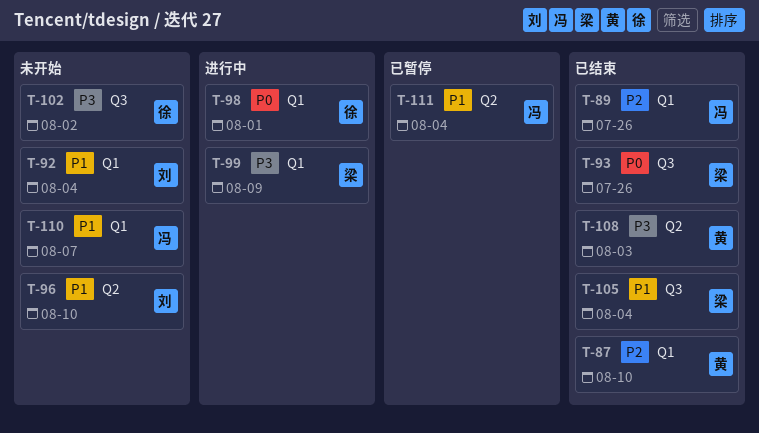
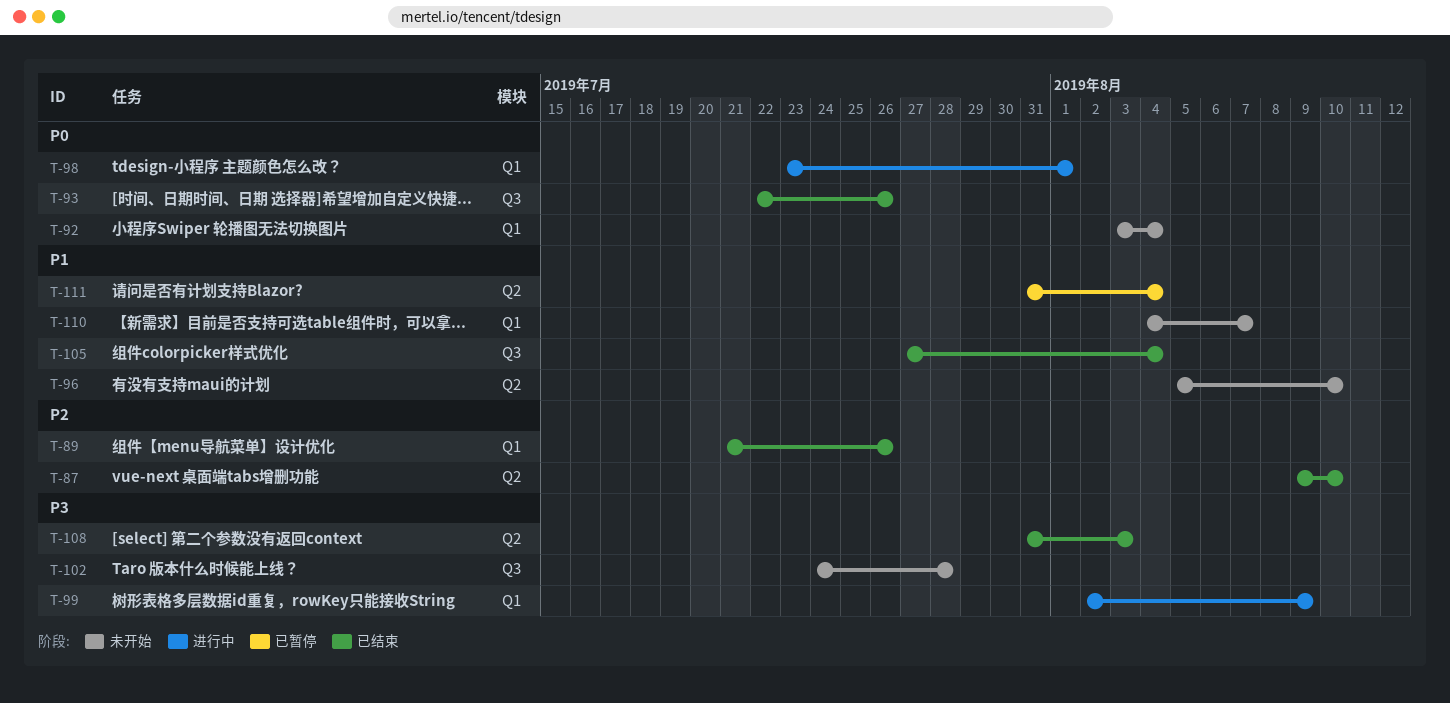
T-87, label: Q1 -> Q2
T-92, priority: P1 -> P0
T-102, due: Aug 2 -> Jul 28

